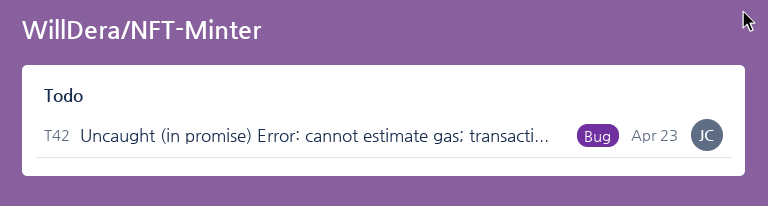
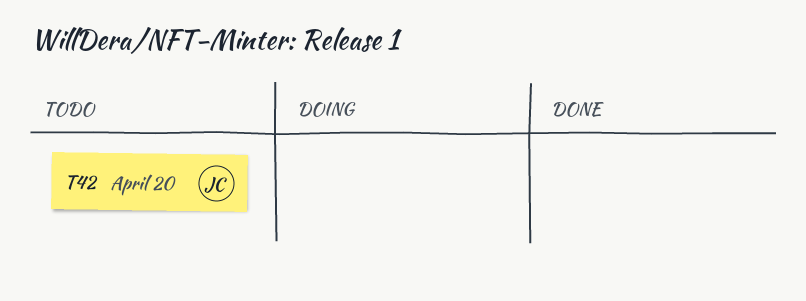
T42, due: Apr 23 -> Apr 20

